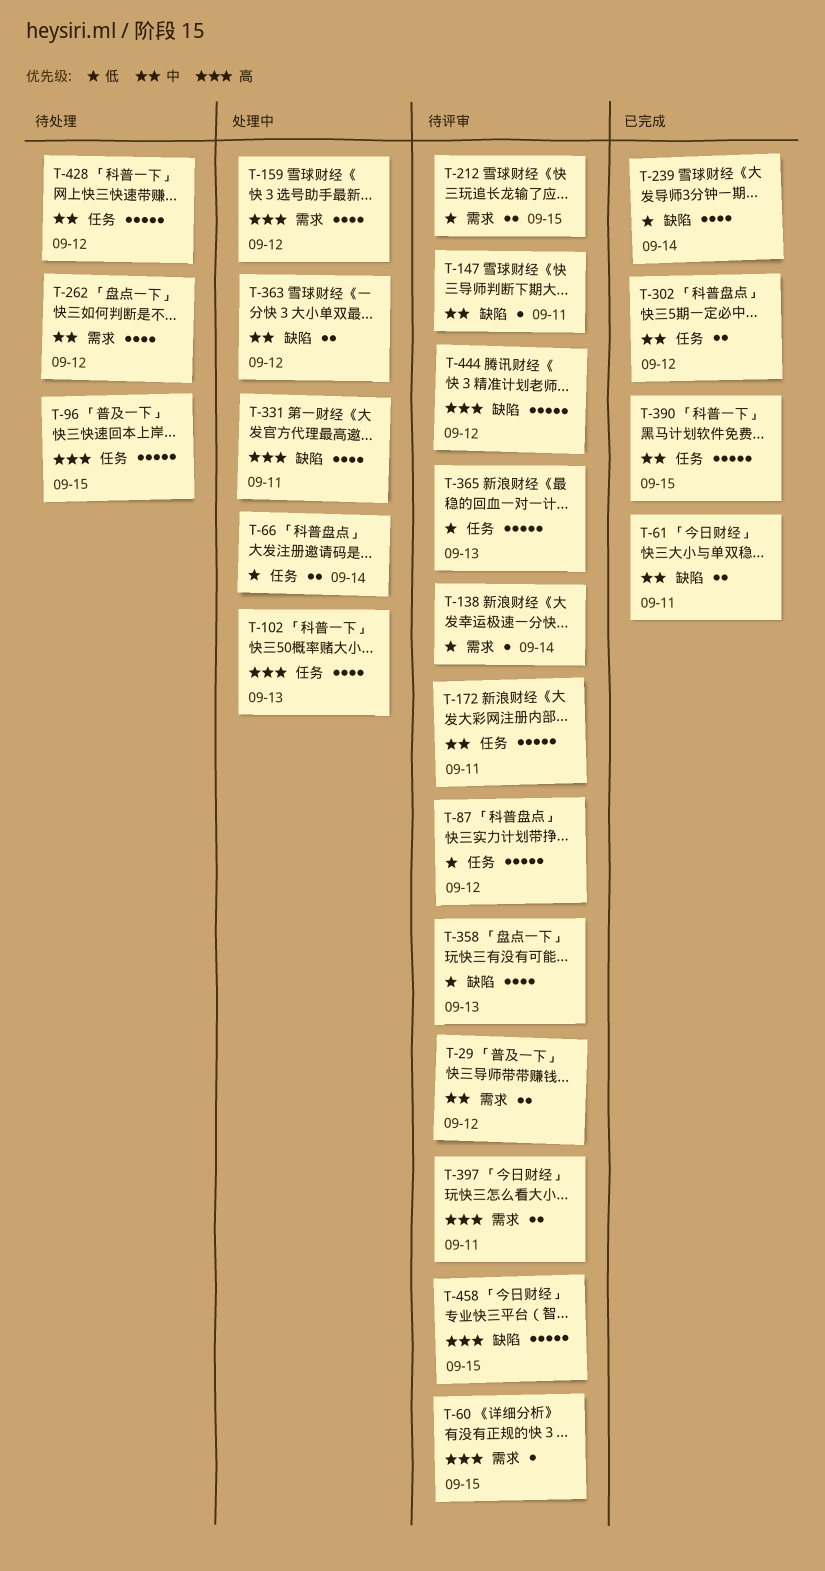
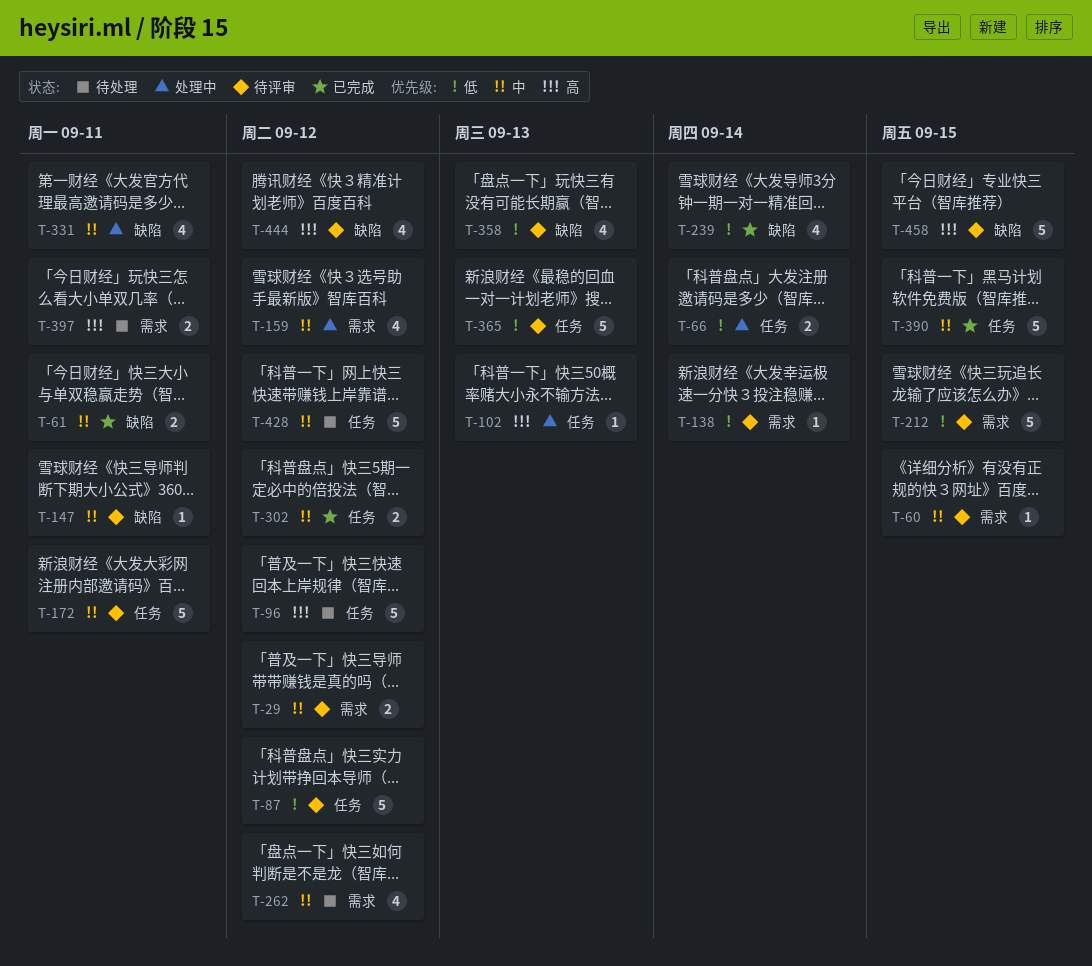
T-60, priority: 高 -> 中
T-96, due: Sep 15 -> Sep 12
T-102, estimate: 4 -> 1
T-159, priority: 高 -> 中
T-212, estimate: 2 -> 5
T-331, priority: 高 -> 中
T-363: present -> none
T-397, status: 待评审 -> 待处理
T-444, estimate: 5 -> 4

